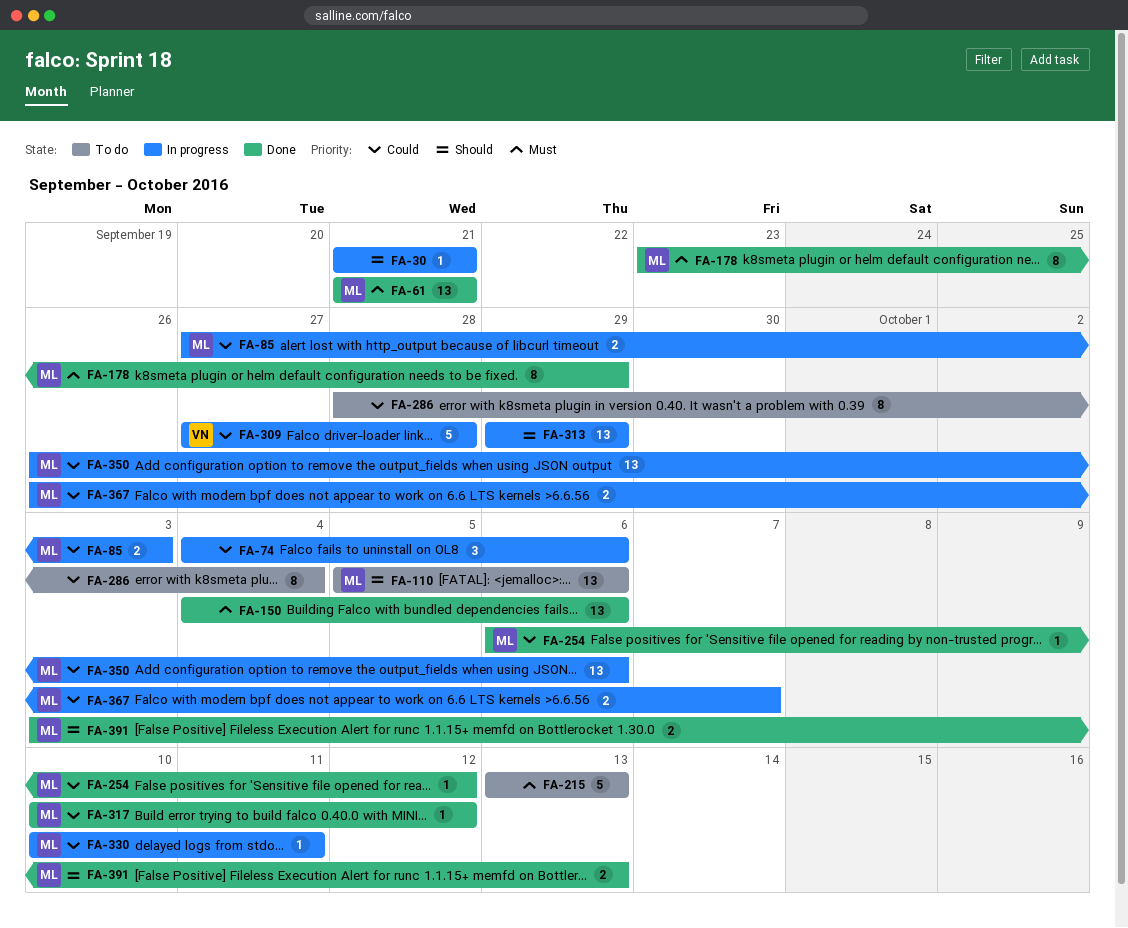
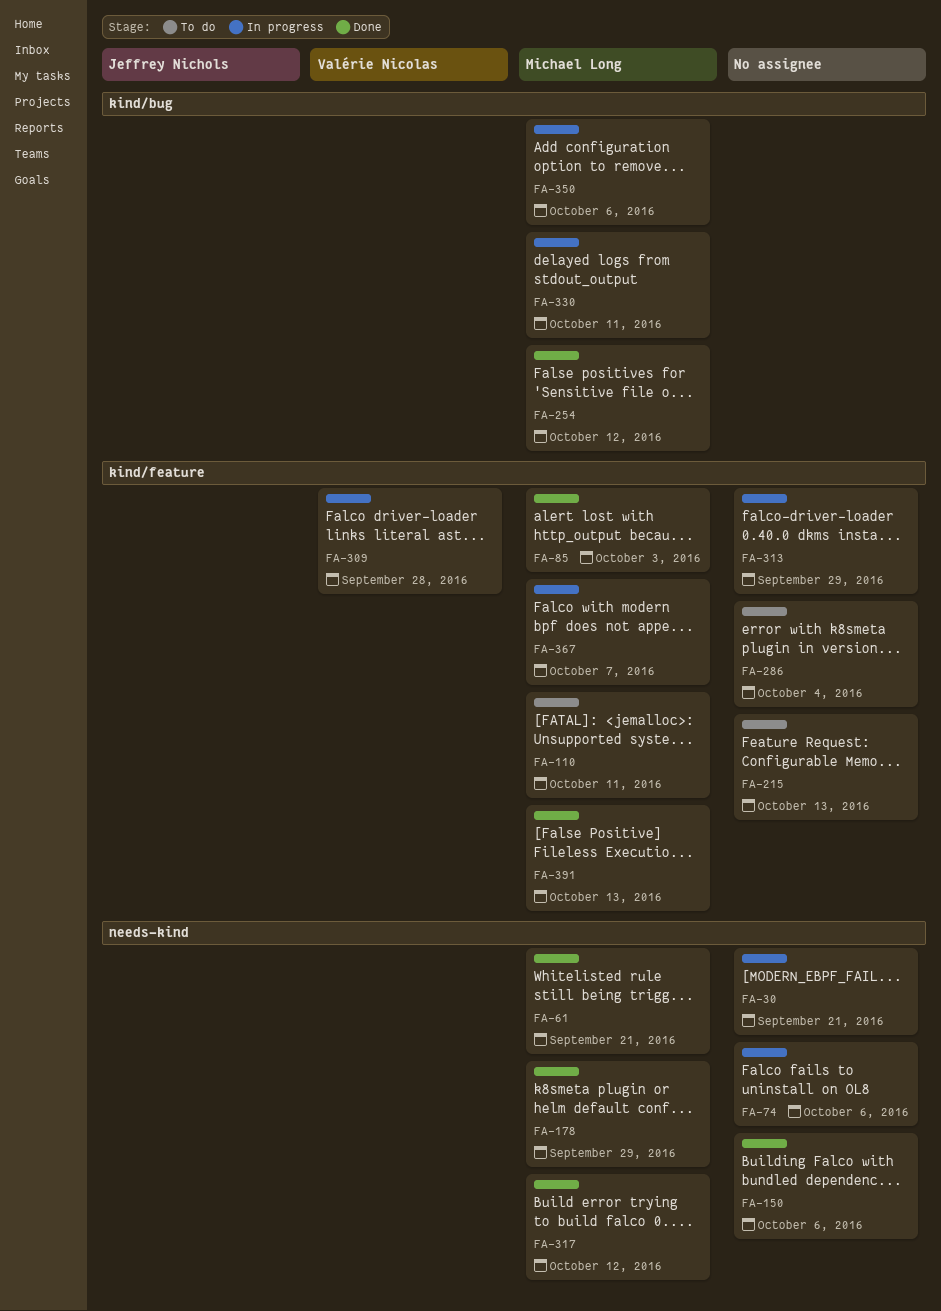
FA-85, status: In progress -> Done
FA-110, due: Oct 6 -> Oct 11

